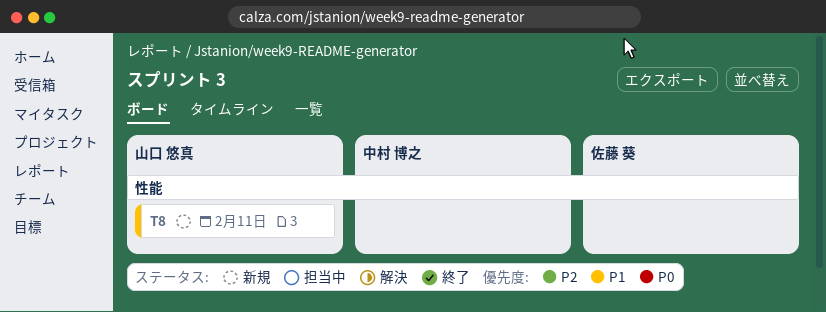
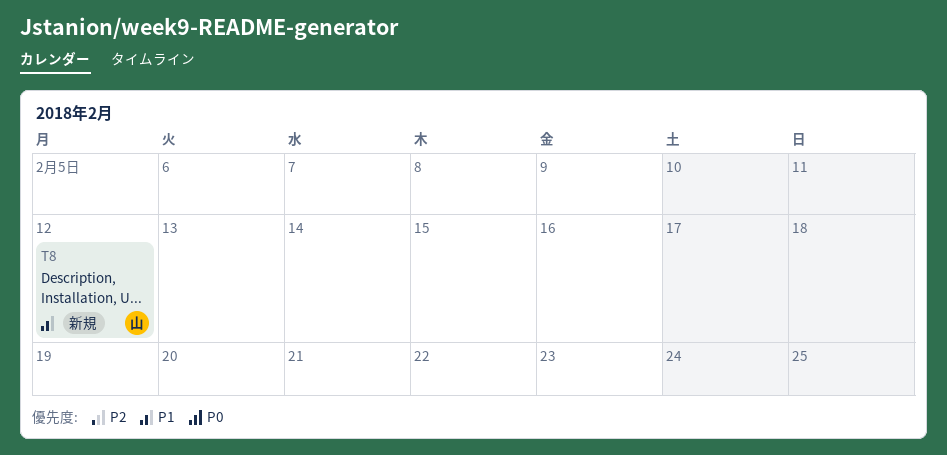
T8, due: Feb 11 -> Feb 12

